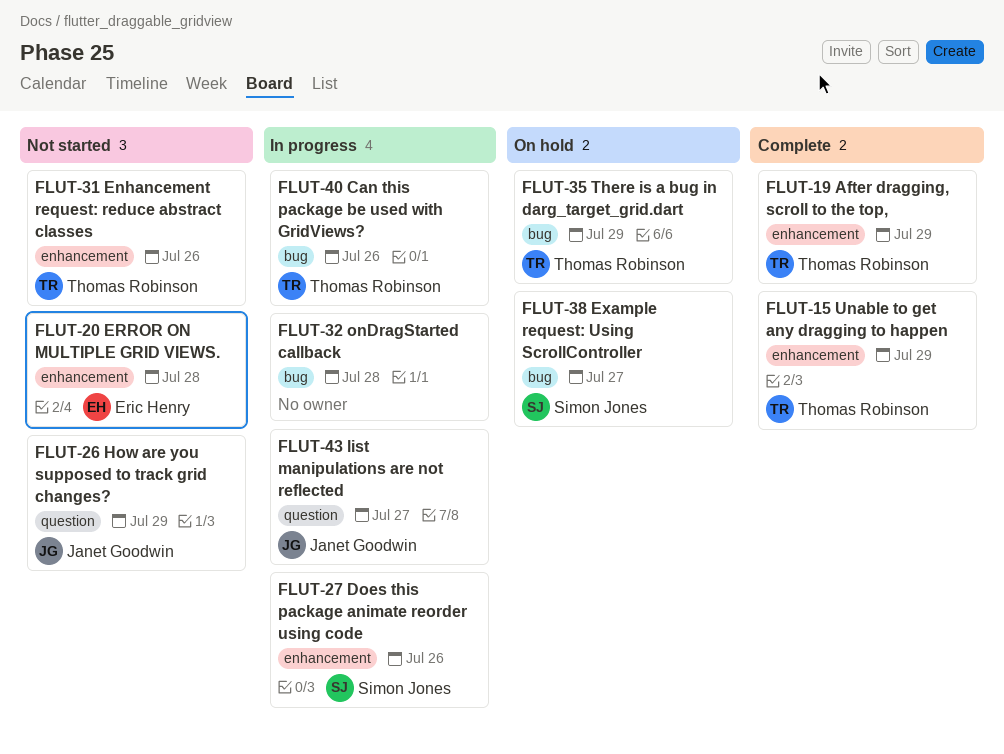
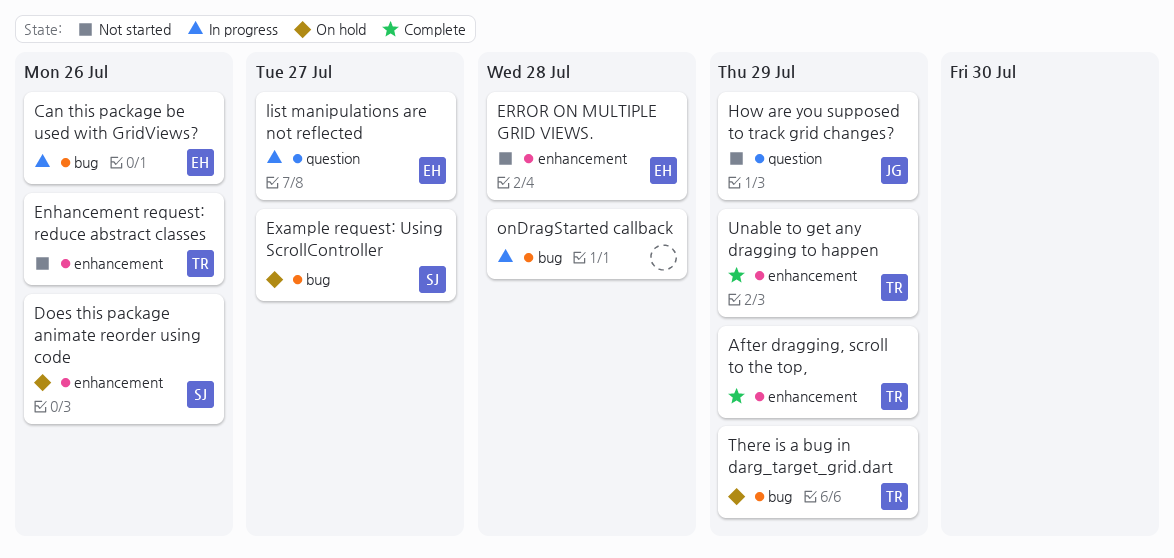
Can this package be used with GridViews?, owner: Thomas Robinson -> Eric Henry
Does this package animate reorder using code, status: In progress -> On hold
list manipulations are not reflected, owner: Janet Goodwin -> Eric Henry

